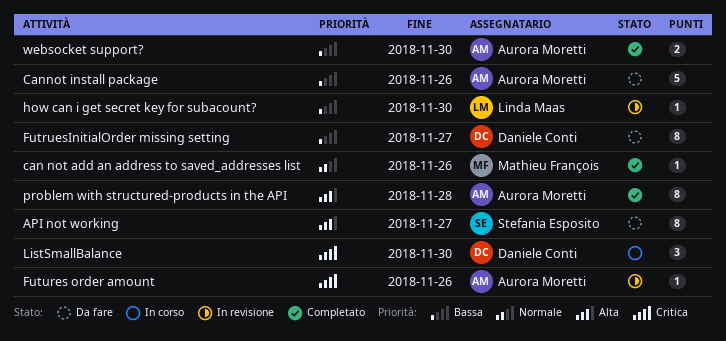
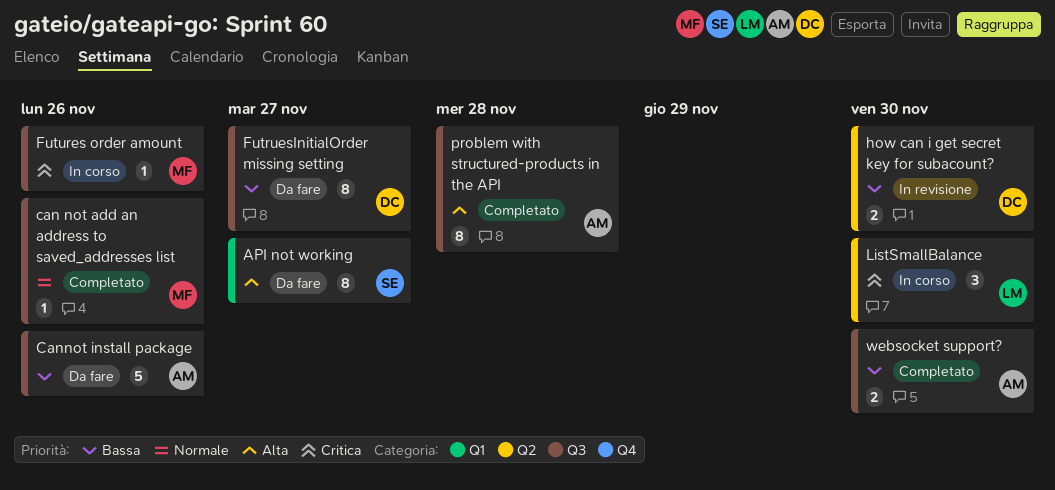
Futures order amount, status: In revisione -> In corso
Futures order amount, owner: Aurora Moretti -> Mathieu François
how can i get secret key for subacount?, owner: Linda Maas -> Daniele Conti
how can i get secret key for subacount?, estimate: 1 -> 2
ListSmallBalance, owner: Daniele Conti -> Linda Maas

